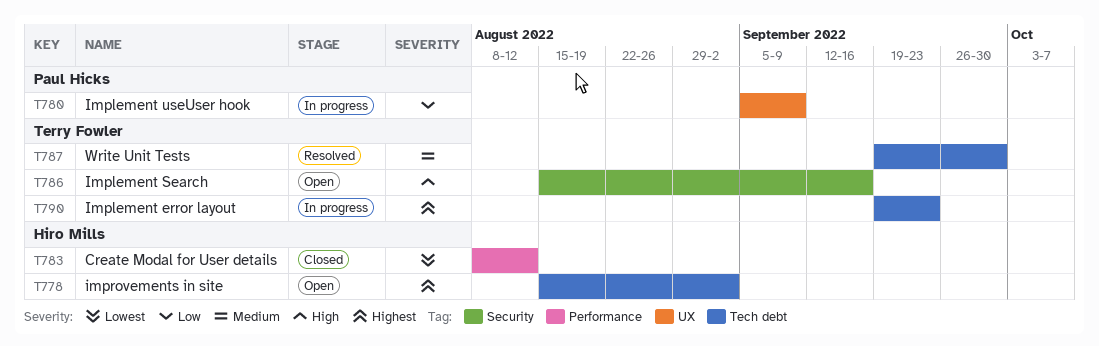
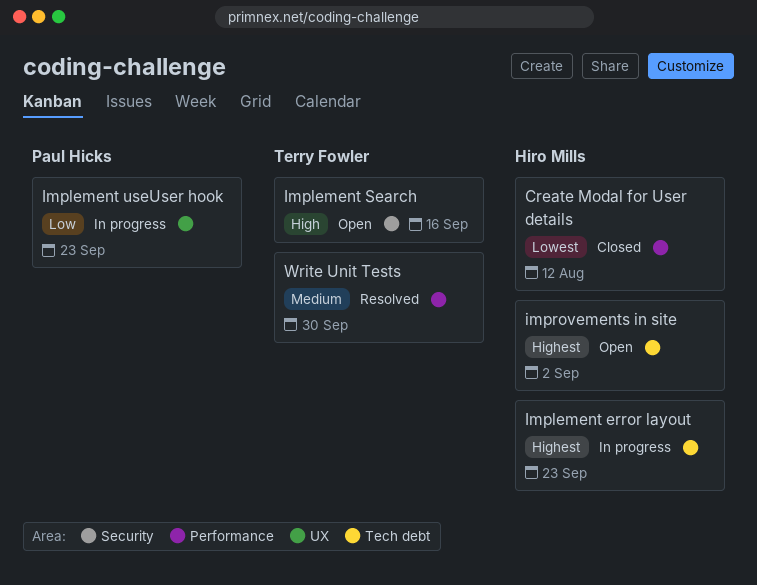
Implement error layout, owner: Terry Fowler -> Hiro Mills
Implement useUser hook, due: Sep 9 -> Sep 23
Write Unit Tests, label: Tech debt -> Performance

